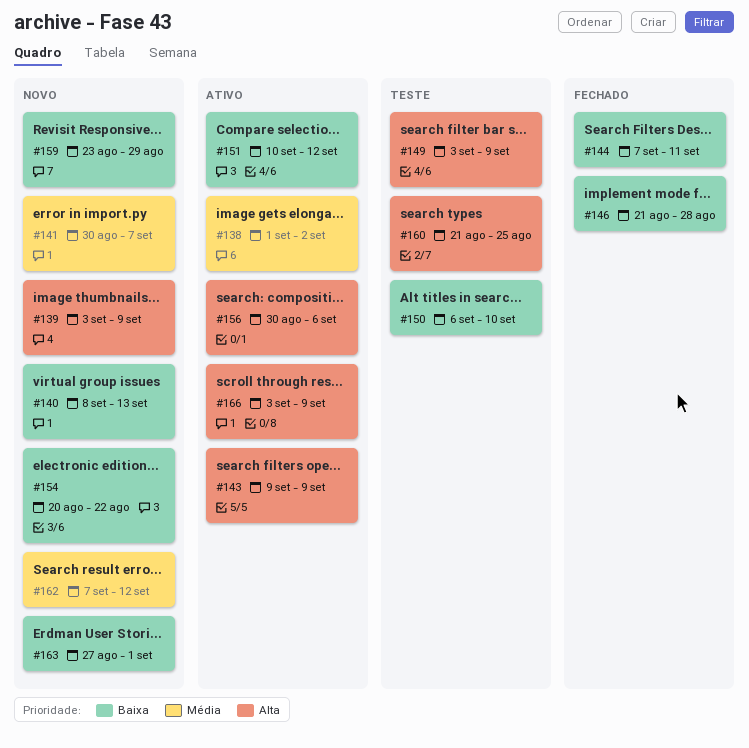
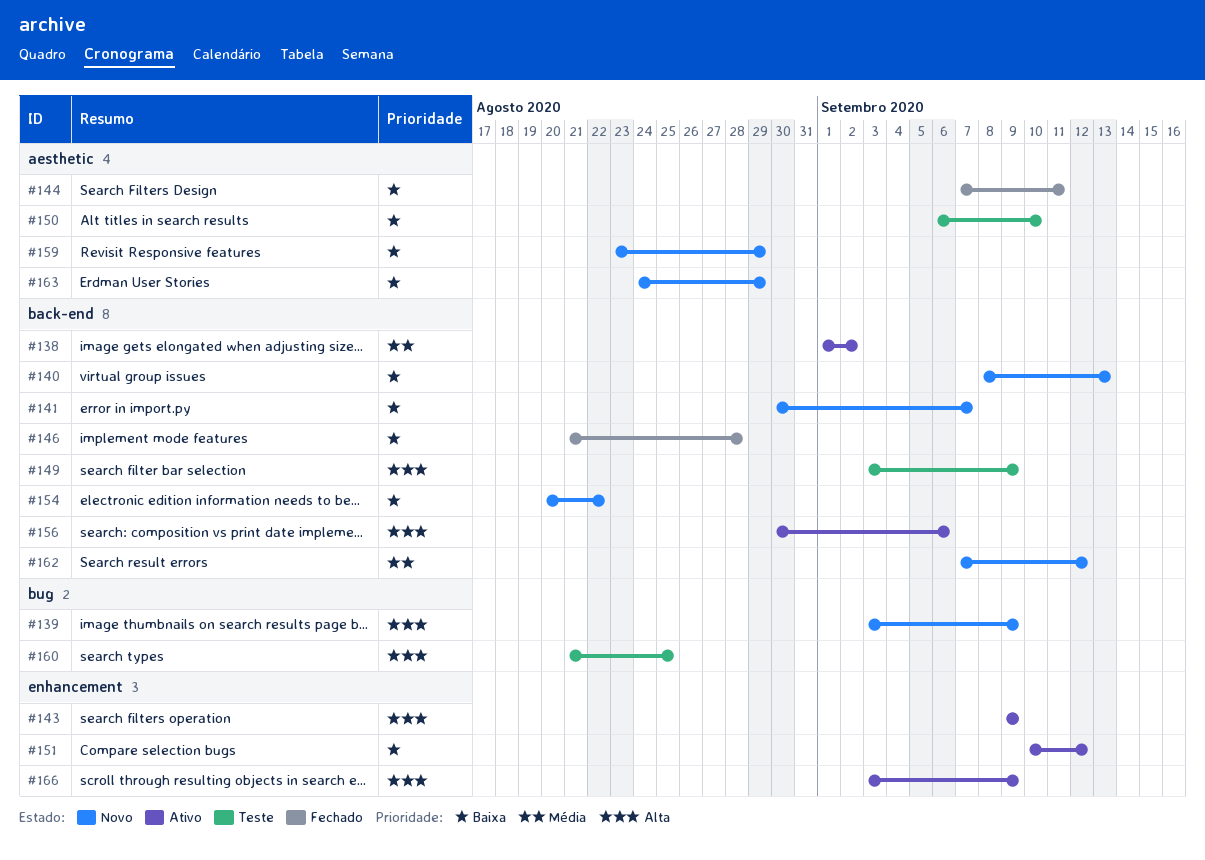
#141, priority: Média -> Baixa
#163, start: Aug 27 -> Aug 24
#163, due: Sep 1 -> Aug 29

